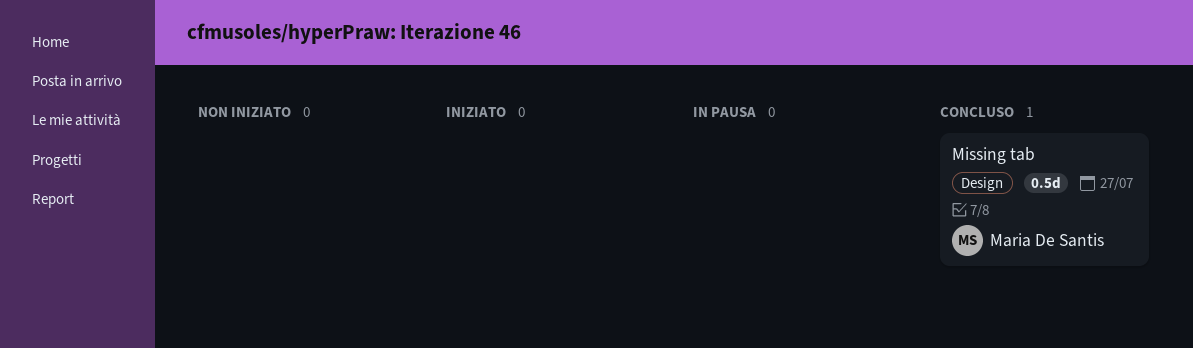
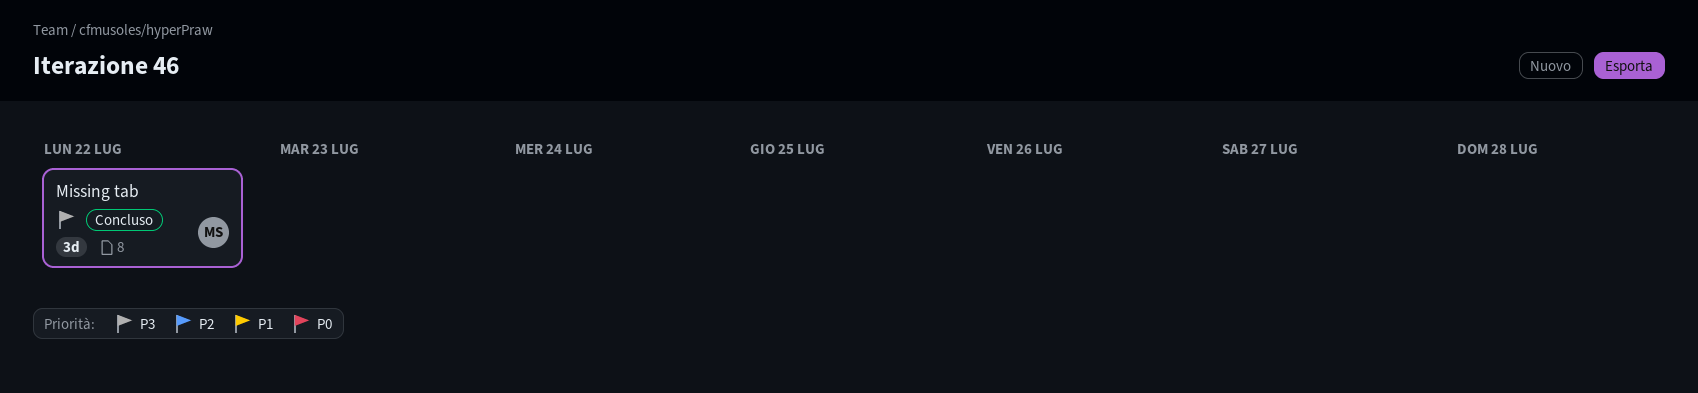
Missing tab, estimate: 0.5d -> 3d
Missing tab, due: Jul 27 -> Jul 22

